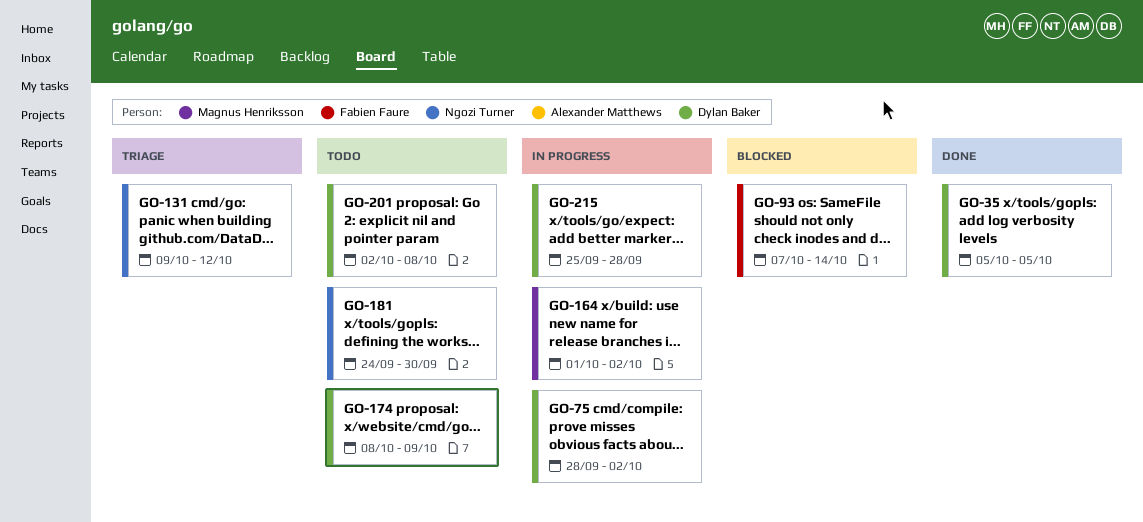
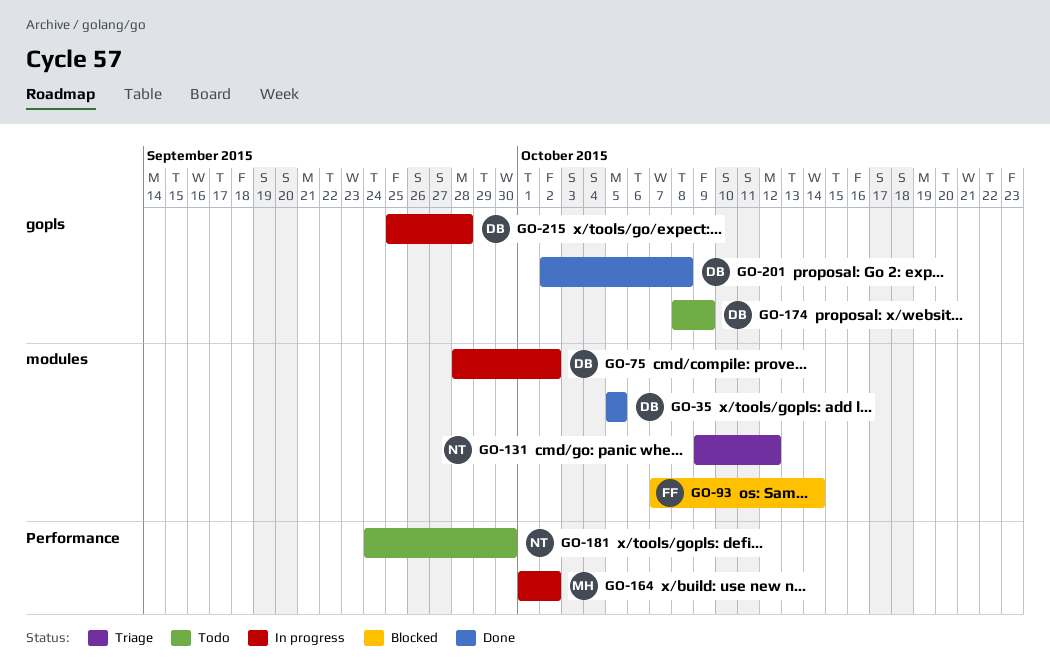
GO-201, status: Todo -> Done

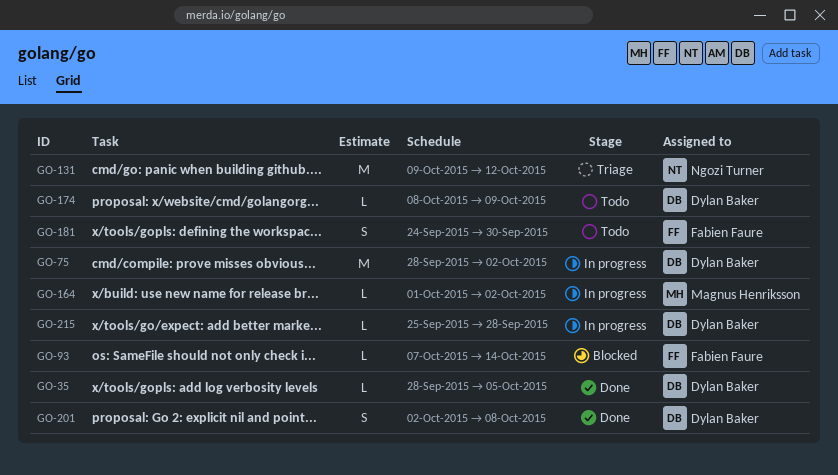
GO-35, start: Oct 5 -> Sep 28
GO-181, owner: Ngozi Turner -> Fabien Faure

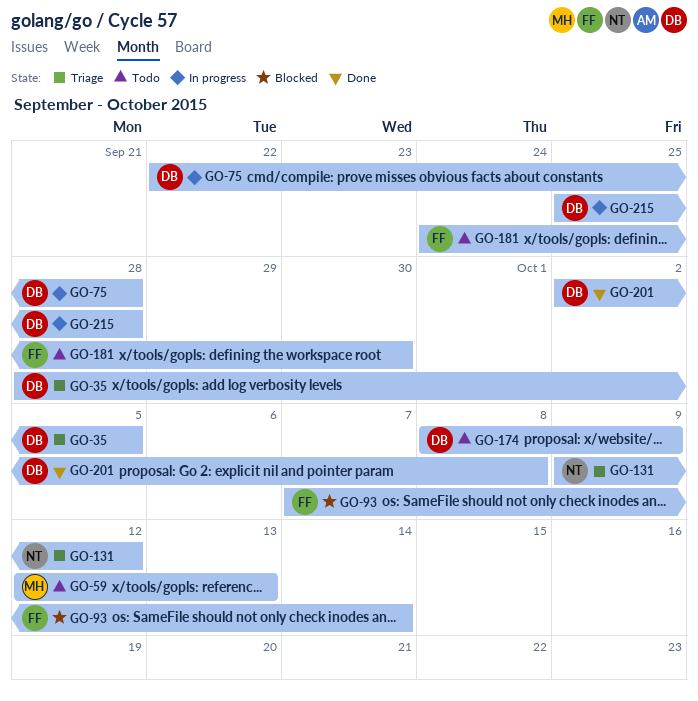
GO-35, status: Done -> Triage
GO-59: none -> present
GO-75, start: Sep 28 -> Sep 22
GO-75, due: Oct 2 -> Sep 28
GO-164: present -> none

